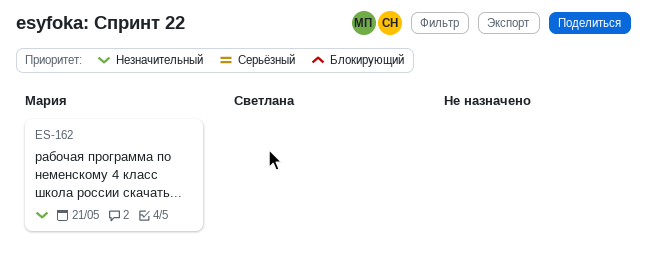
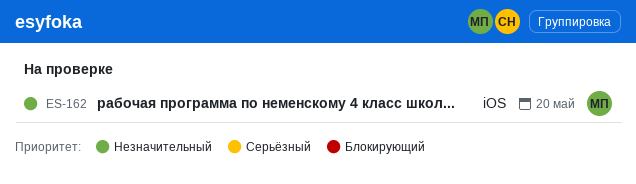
ES-162, due: May 21 -> May 20

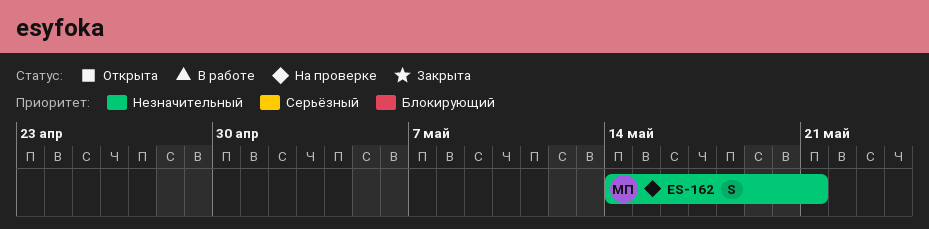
ES-162, due: May 20 -> May 21

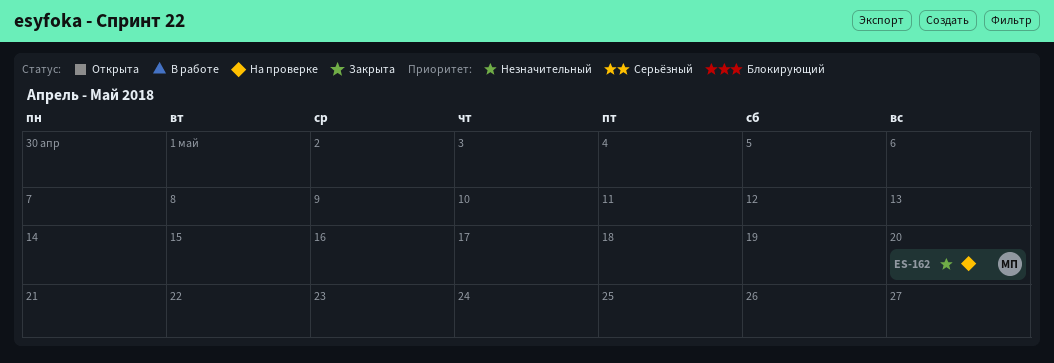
ES-162, due: May 21 -> May 20

